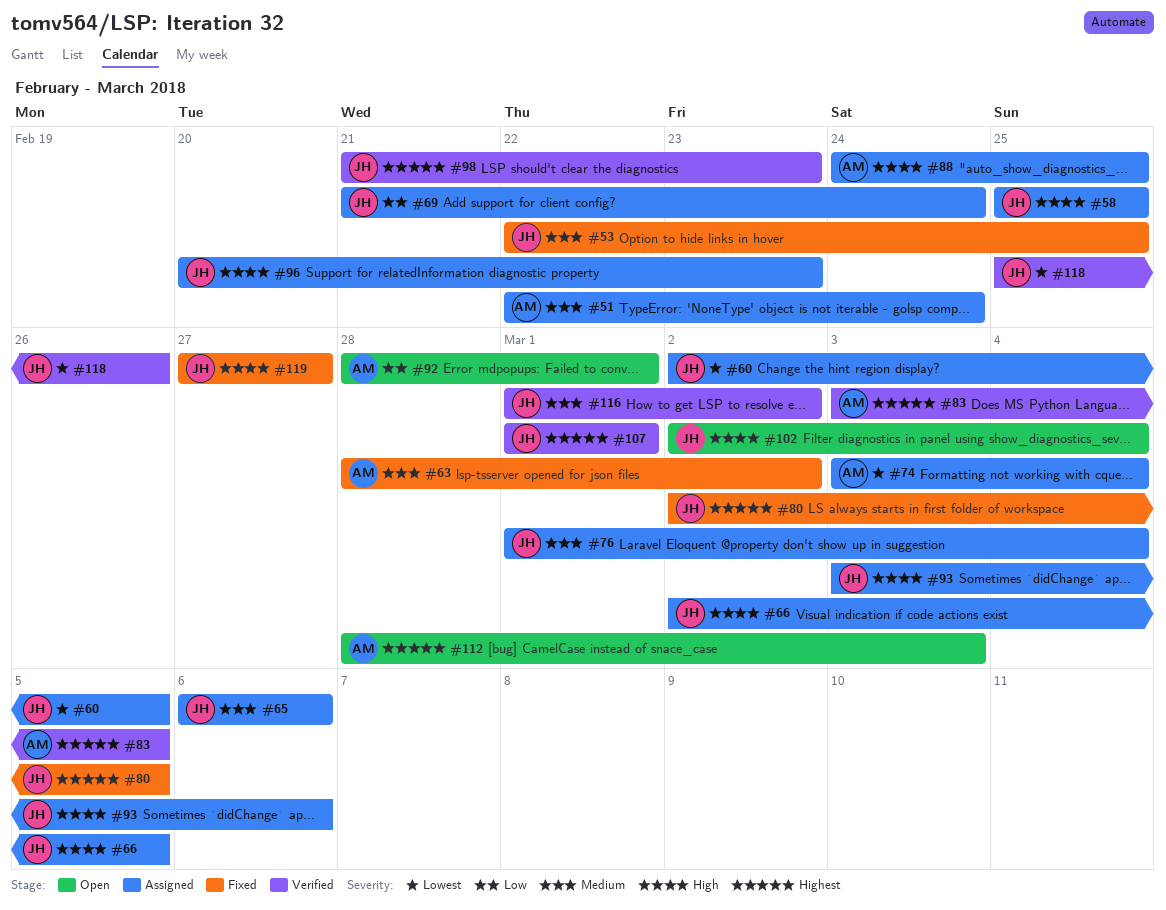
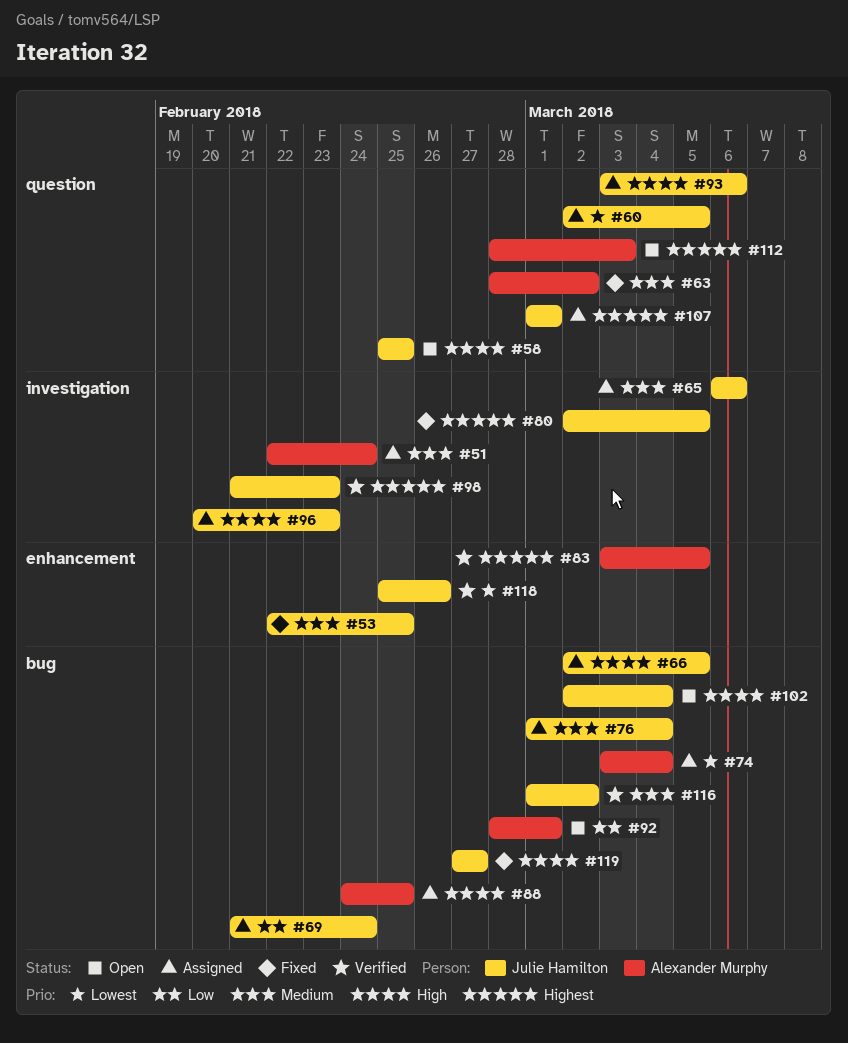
#58, status: Assigned -> Open
#107, status: Verified -> Assigned

